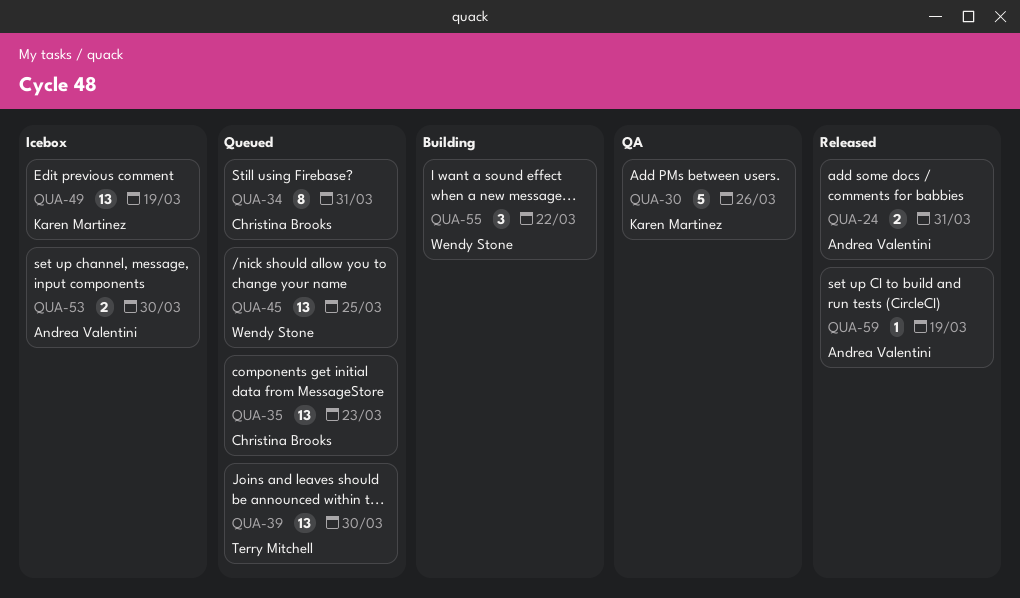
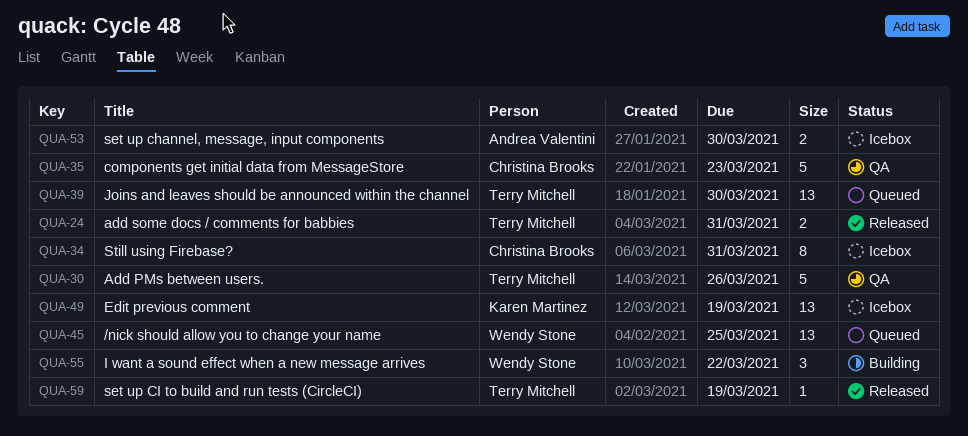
QUA-24, owner: Andrea Valentini -> Terry Mitchell
QUA-30, owner: Karen Martinez -> Terry Mitchell
QUA-34, status: Queued -> Icebox
QUA-35, status: Queued -> QA
QUA-35, estimate: 13 -> 5
QUA-59, owner: Andrea Valentini -> Terry Mitchell

